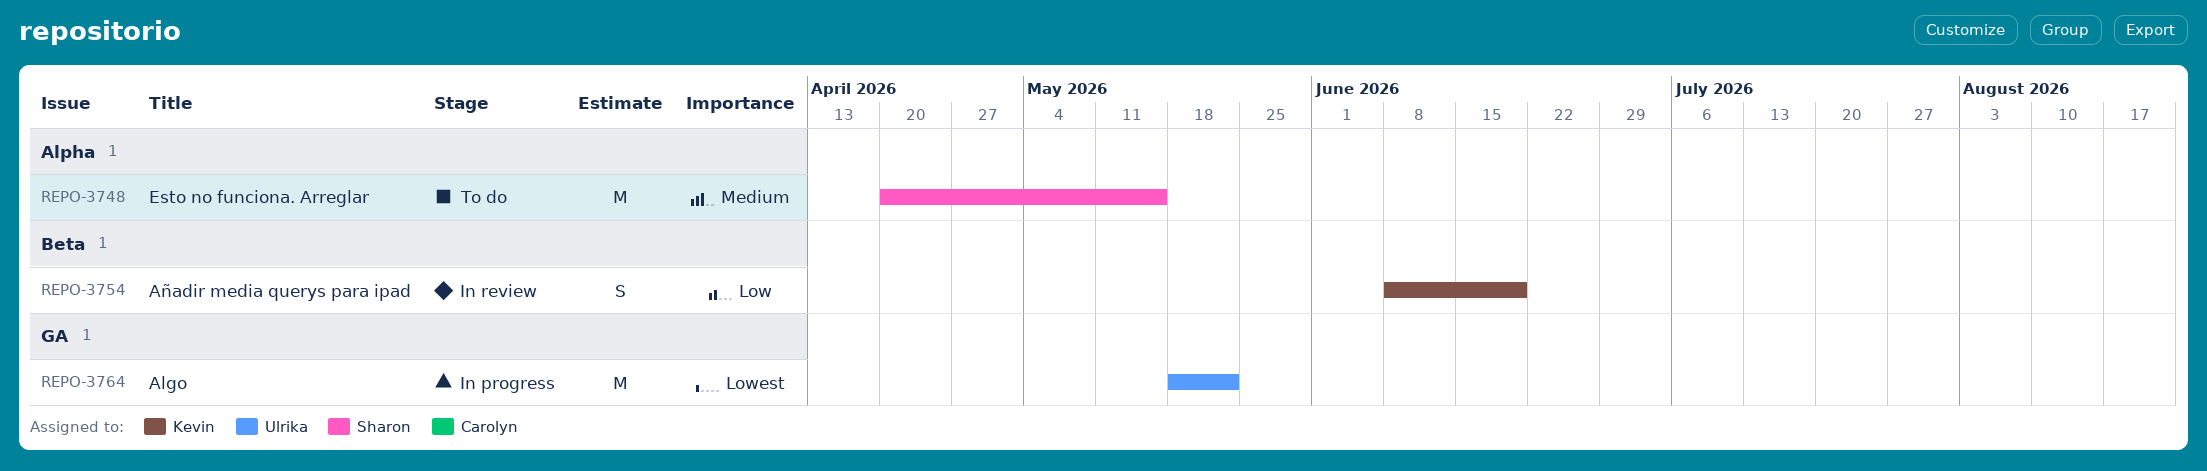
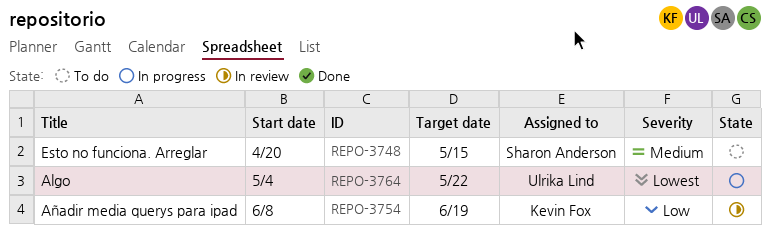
REPO-3764, start: May 18 -> May 4

